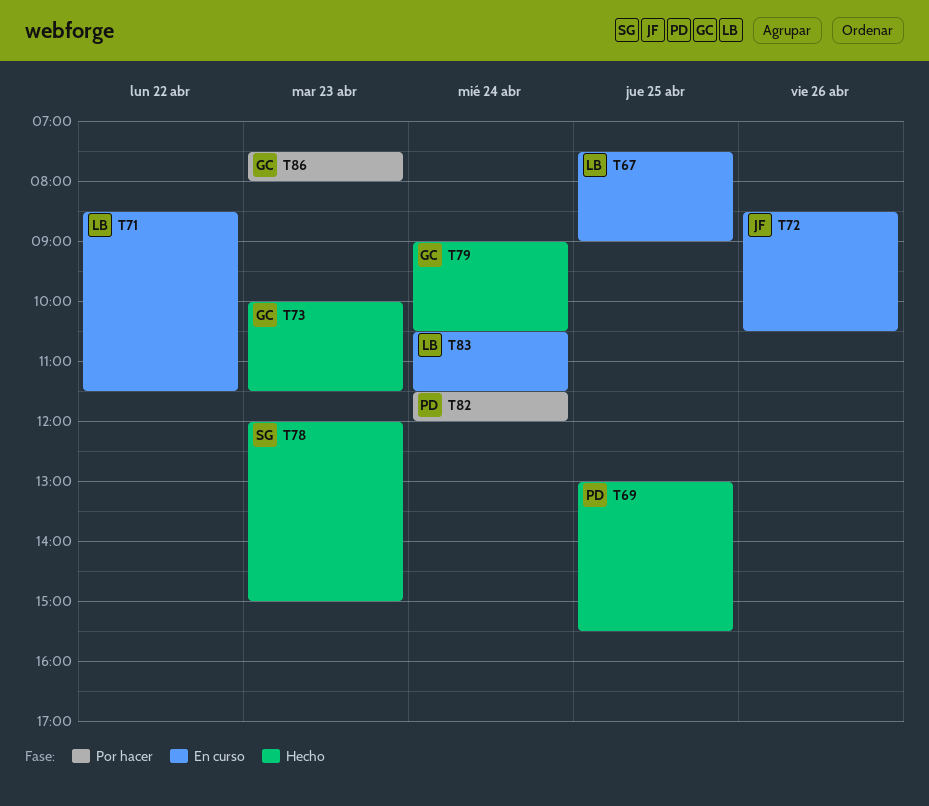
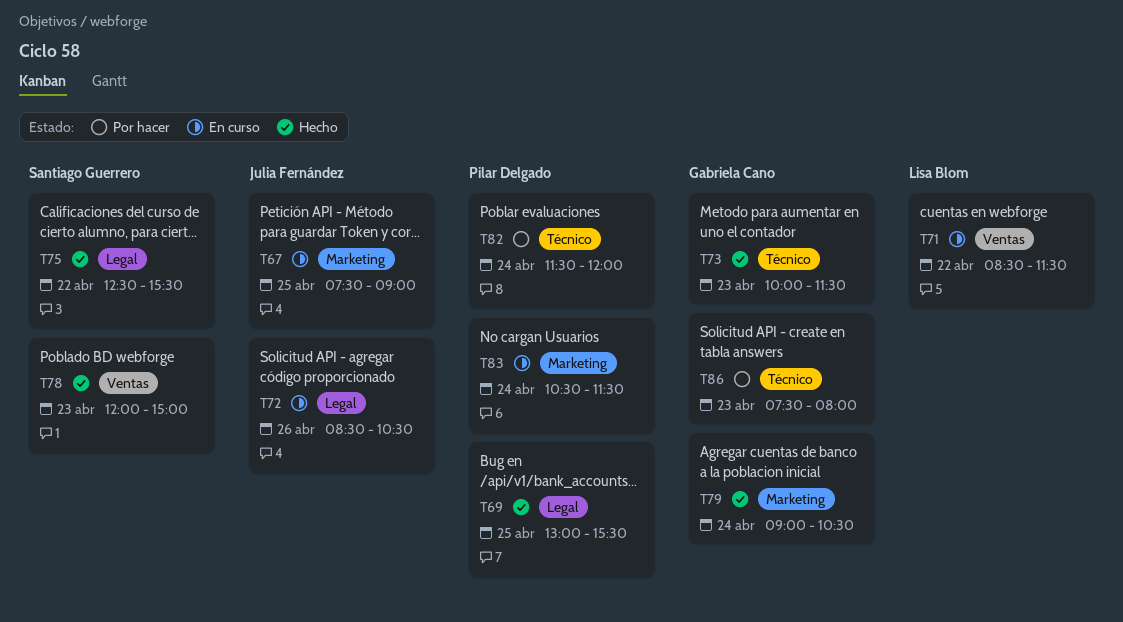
T67, owner: Lisa Blom -> Julia Fernández
T75: none -> present
T83, owner: Lisa Blom -> Pilar Delgado

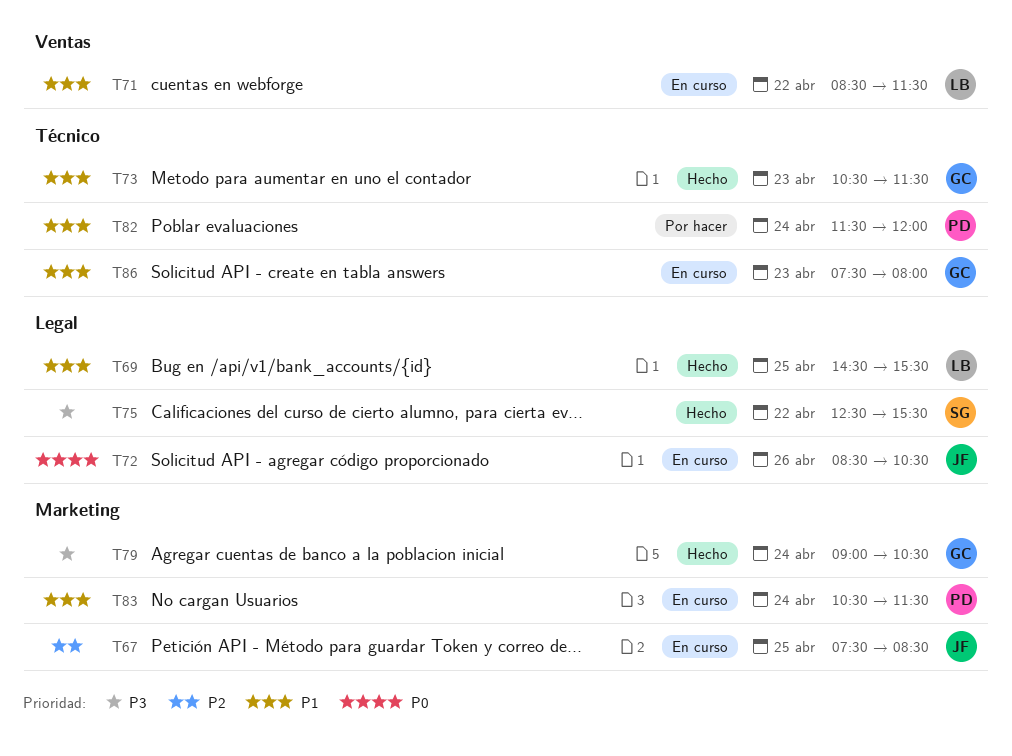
T67, ends: 09:00 -> 08:30
T69, owner: Pilar Delgado -> Lisa Blom
T69, begins: 13:00 -> 14:30
T73, begins: 10:00 -> 10:30
T78: present -> none
T86, status: Por hacer -> En curso

